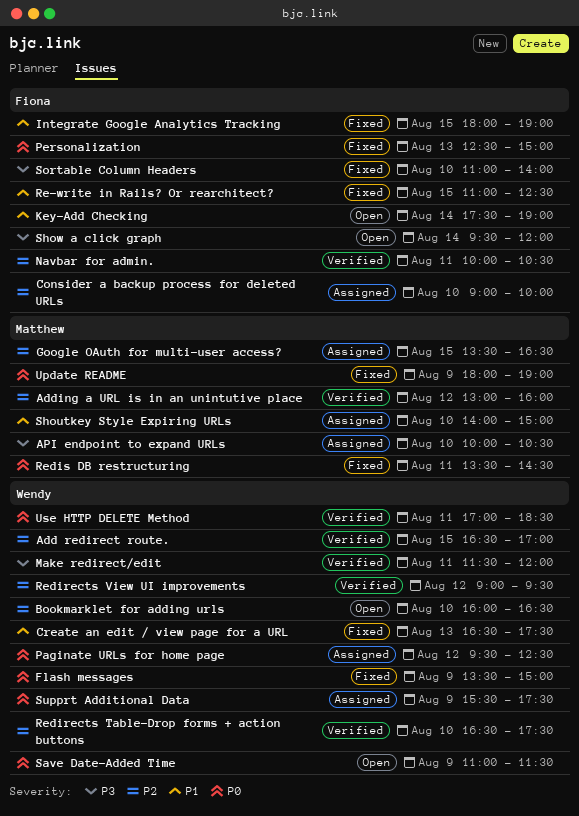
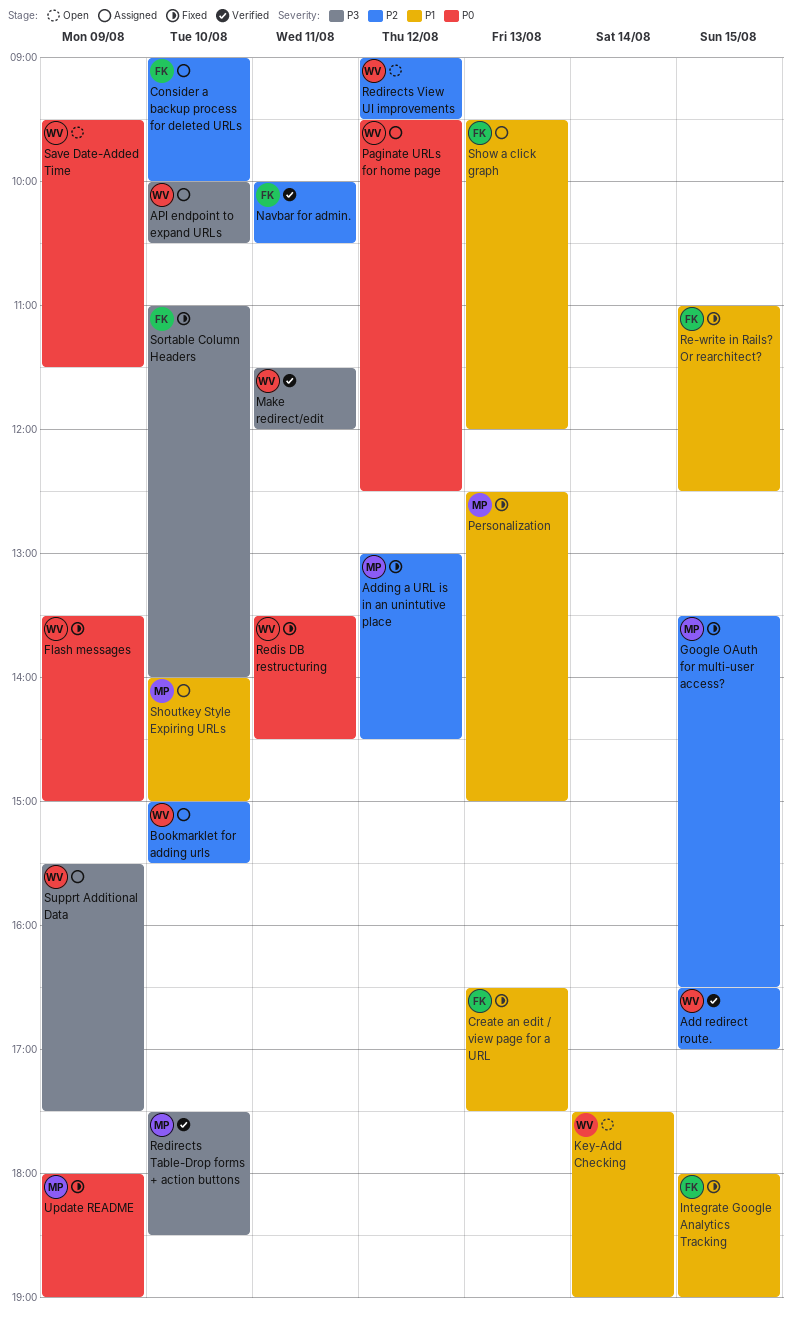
Adding a URL is in an unintutive place, status: Verified -> Fixed
Adding a URL is in an unintutive place, ends: 16:00 -> 14:30
API endpoint to expand URLs, owner: Matthew -> Wendy
Bookmarklet for adding urls, status: Open -> Assigned
Bookmarklet for adding urls, begins: 16:00 -> 15:00
Bookmarklet for adding urls, ends: 16:30 -> 15:30
Create an edit / view page for a URL, owner: Wendy -> Fiona
Google OAuth for multi-user access?, status: Assigned -> Fixed
Key-Add Checking, owner: Fiona -> Wendy
Personalization, owner: Fiona -> Matthew
Personalization, priority: P0 -> P1
Redirects Table-Drop forms + action buttons, owner: Wendy -> Matthew
Redirects Table-Drop forms + action buttons, priority: P2 -> P3
Redirects Table-Drop forms + action buttons, begins: 16:30 -> 17:30
Redirects Table-Drop forms + action buttons, ends: 17:30 -> 18:30
Redirects View UI improvements, status: Verified -> Open
Redis DB restructuring, owner: Matthew -> Wendy
Save Date-Added Time, begins: 11:00 -> 09:30
Show a click graph, status: Open -> Assigned
Show a click graph, priority: P3 -> P1
Show a click graph, day: Aug 14 -> Aug 13
Supprt Additional Data, priority: P0 -> P3
Use HTTP DELETE Method: present -> none

